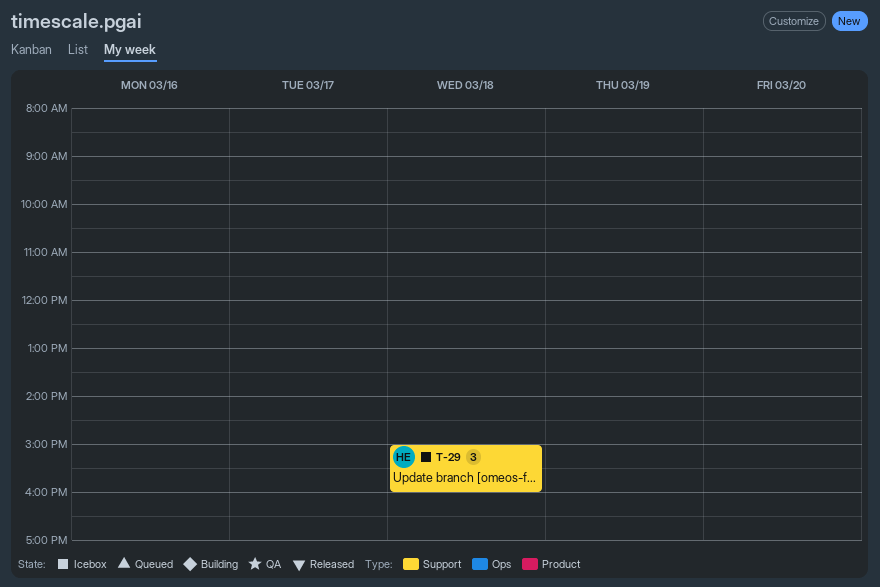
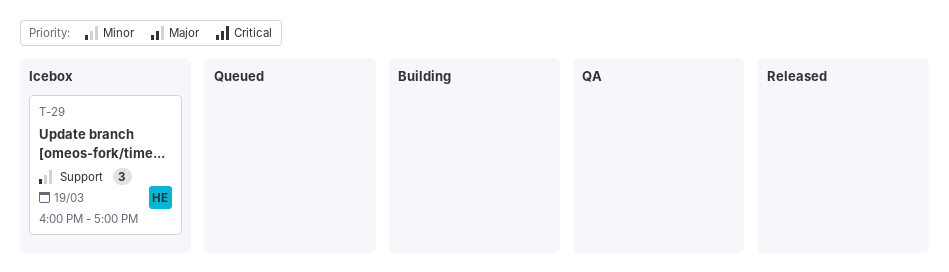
T-29, day: Mar 18 -> Mar 19
T-29, begins: 15:00 -> 16:00
T-29, ends: 16:00 -> 17:00

